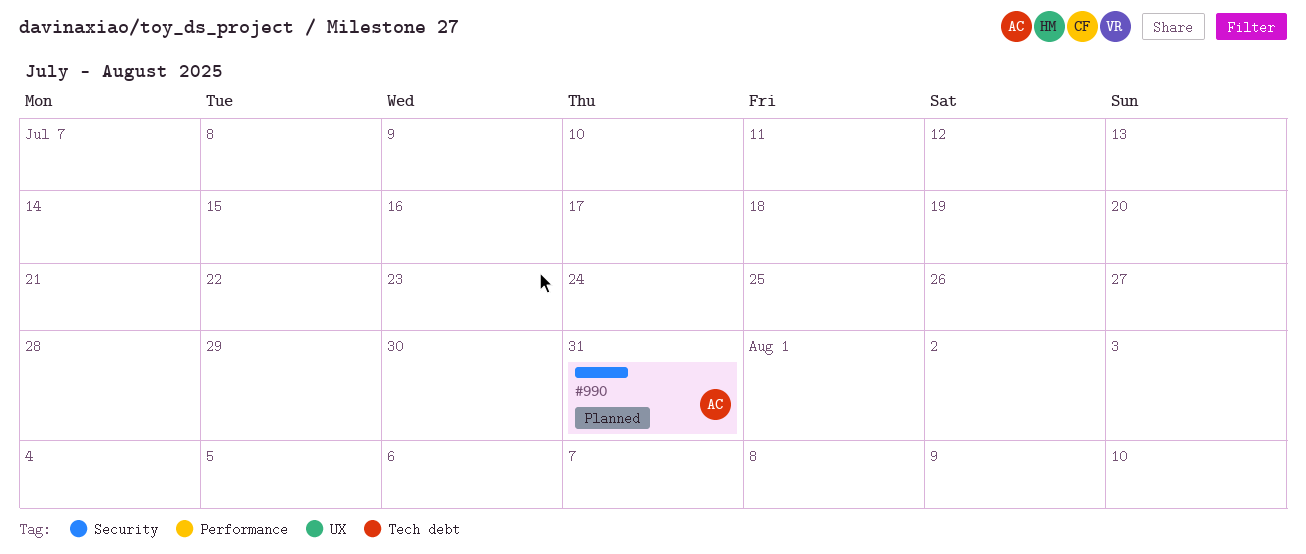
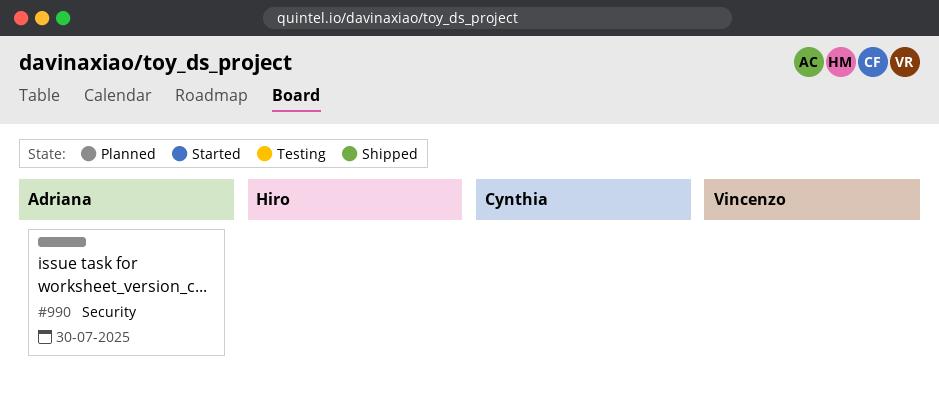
#990, due: Jul 31 -> Jul 30

